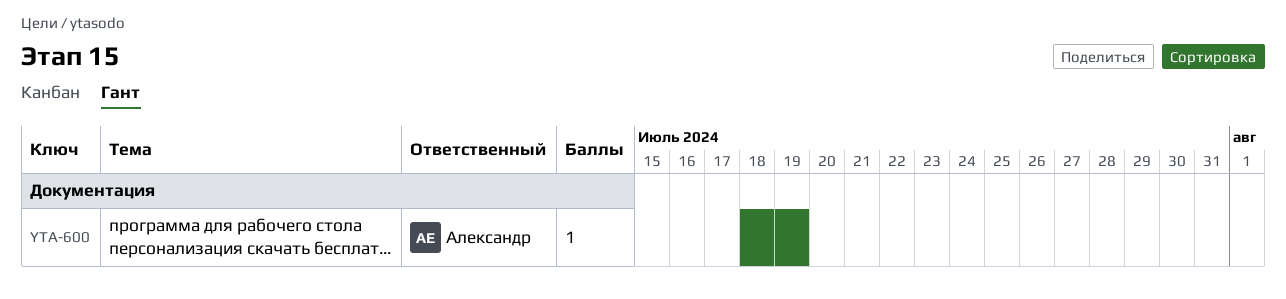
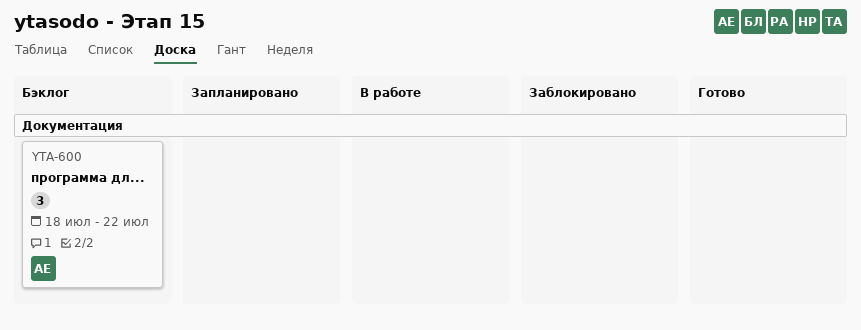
YTA-600, estimate: 1 -> 3
YTA-600, due: Jul 19 -> Jul 22

